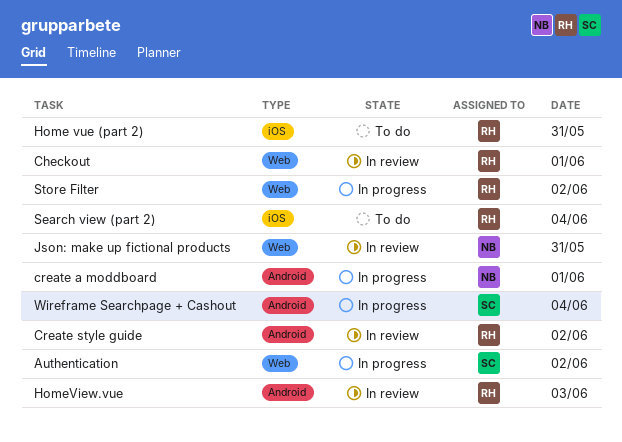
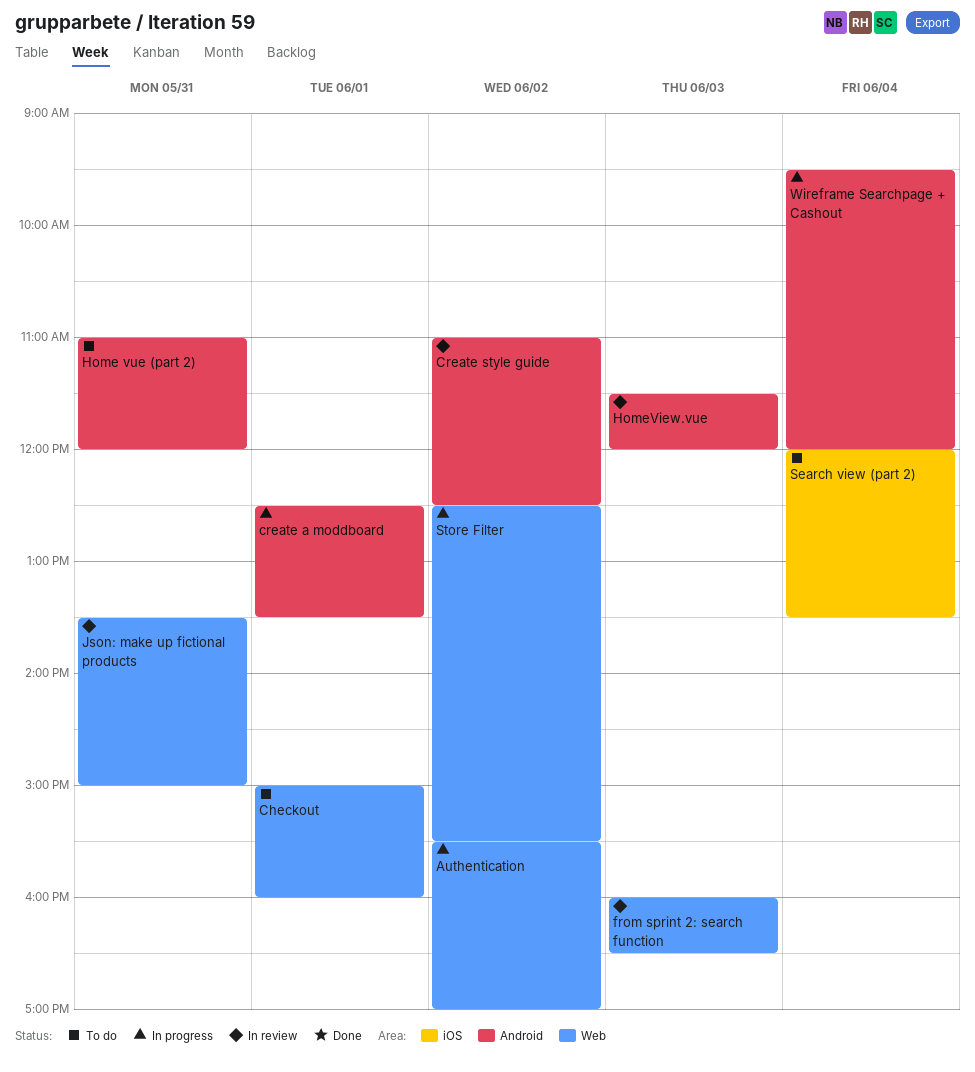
Checkout, status: In review -> To do
from sprint 2: search function: none -> present
Home vue (part 2), label: iOS -> Android

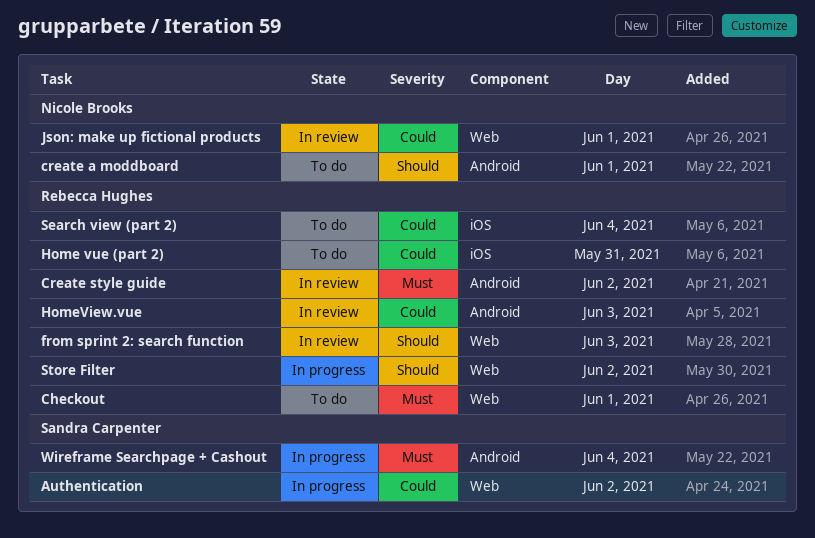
create a moddboard, status: In progress -> To do
Home vue (part 2), label: Android -> iOS
Json: make up fictional products, day: May 31 -> Jun 1

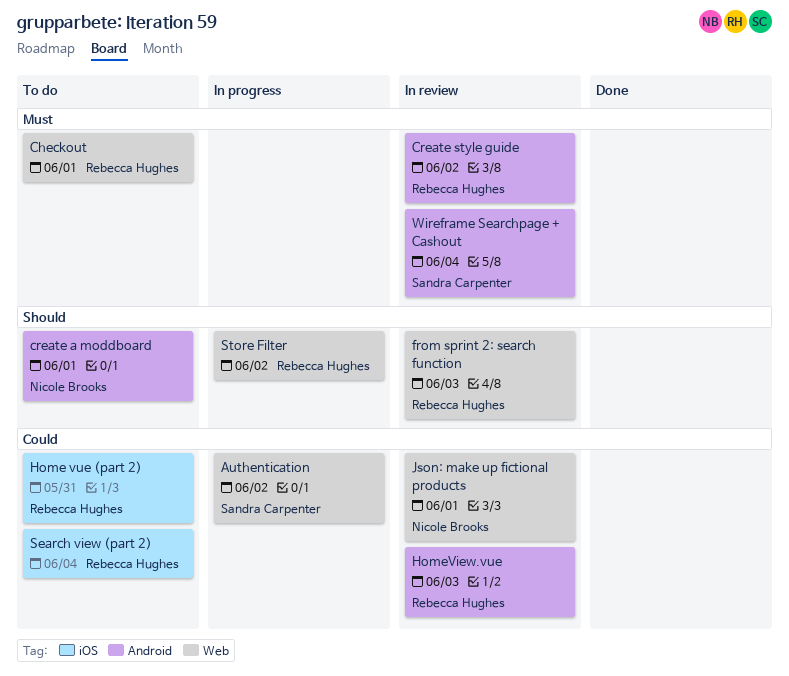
Wireframe Searchpage + Cashout, status: In progress -> In review

